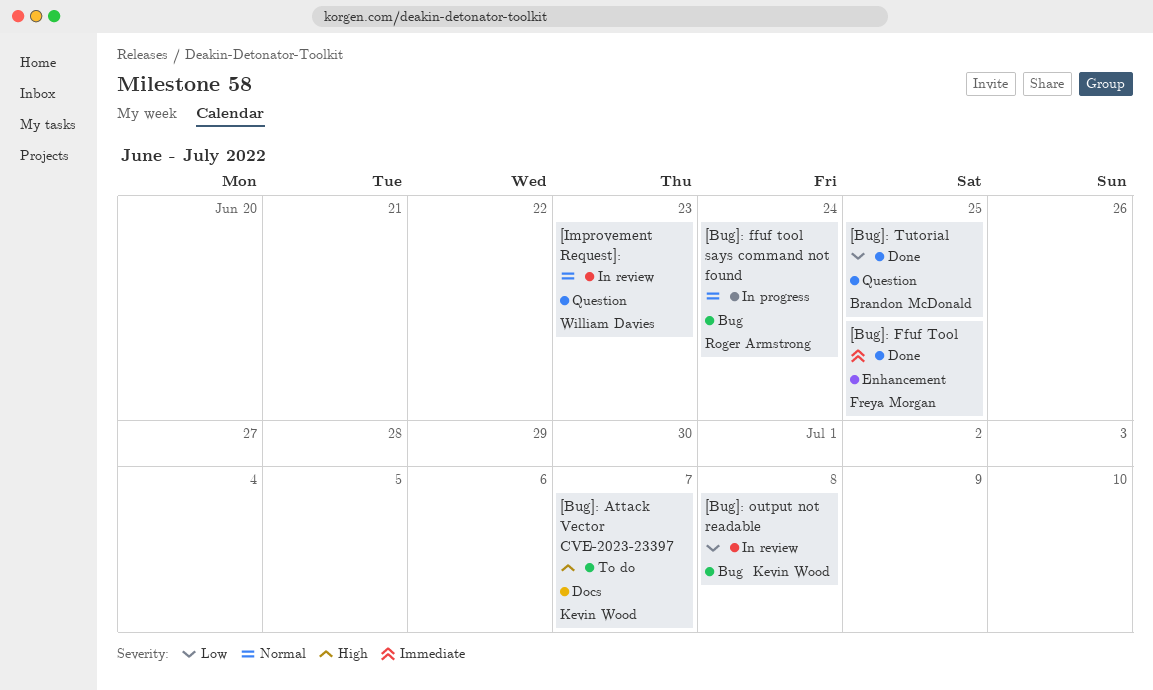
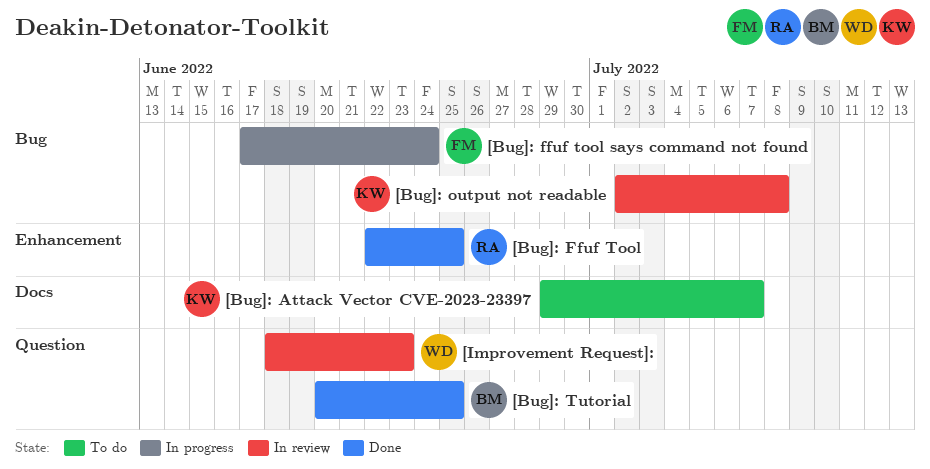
[Bug]: Ffuf Tool, owner: Freya Morgan -> Roger Armstrong
[Bug]: ffuf tool says command not found, owner: Roger Armstrong -> Freya Morgan

